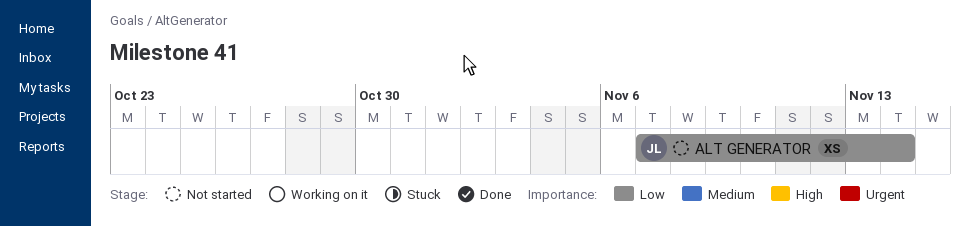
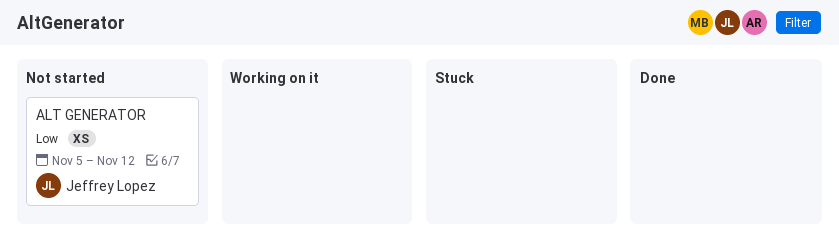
ALT GENERATOR, start: Nov 7 -> Nov 5
ALT GENERATOR, due: Nov 14 -> Nov 12

